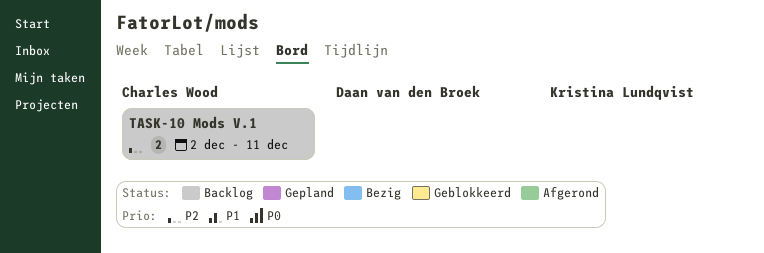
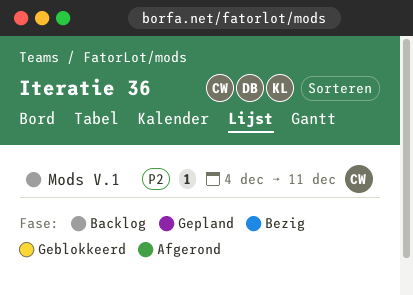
Mods V.1, estimate: 2 -> 1
Mods V.1, start: Dec 2 -> Dec 4

